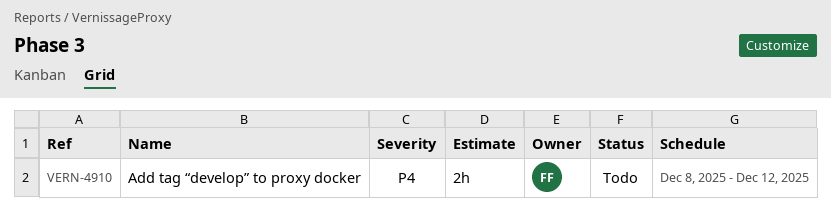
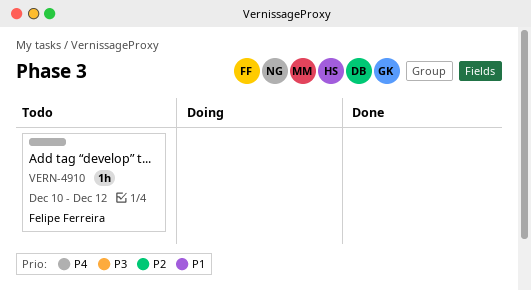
VERN-4910, estimate: 2h -> 1h
VERN-4910, start: Dec 8 -> Dec 10

